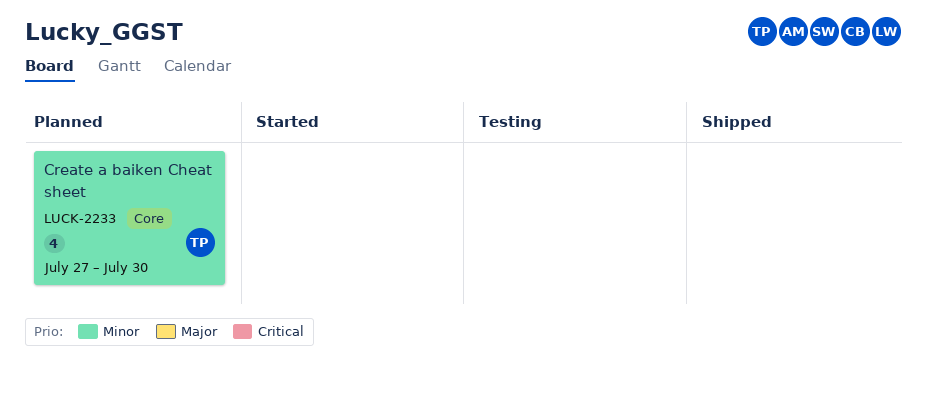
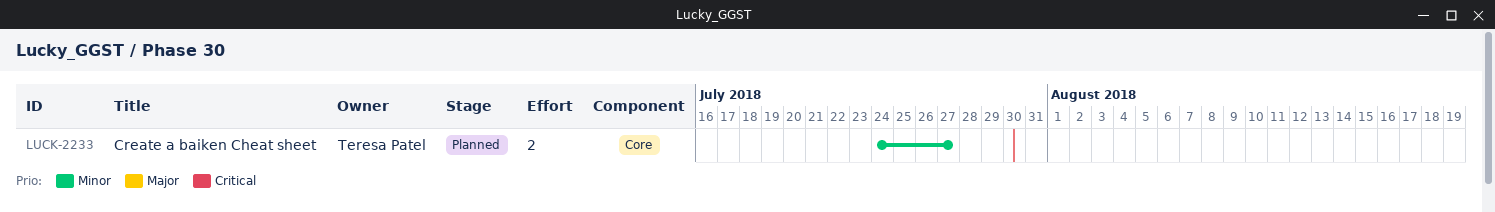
LUCK-2233, estimate: 4 -> 2
LUCK-2233, start: Jul 27 -> Jul 24
LUCK-2233, due: Jul 30 -> Jul 27

